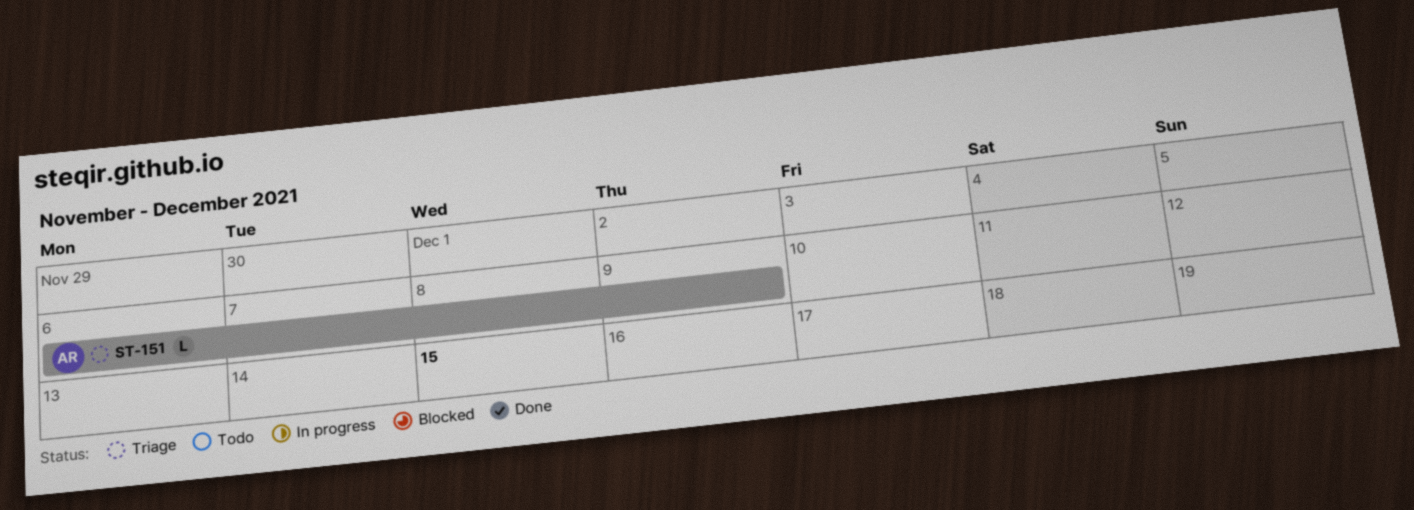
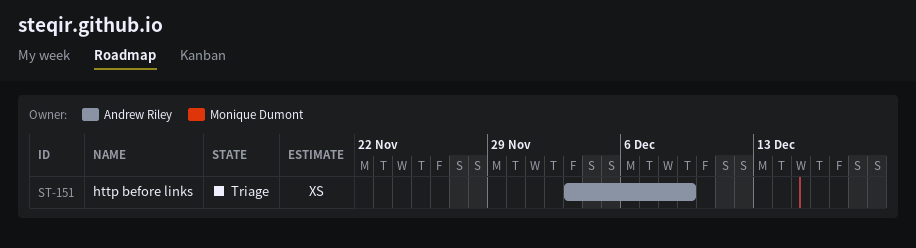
ST-151, estimate: L -> XS
ST-151, start: Dec 6 -> Dec 3

